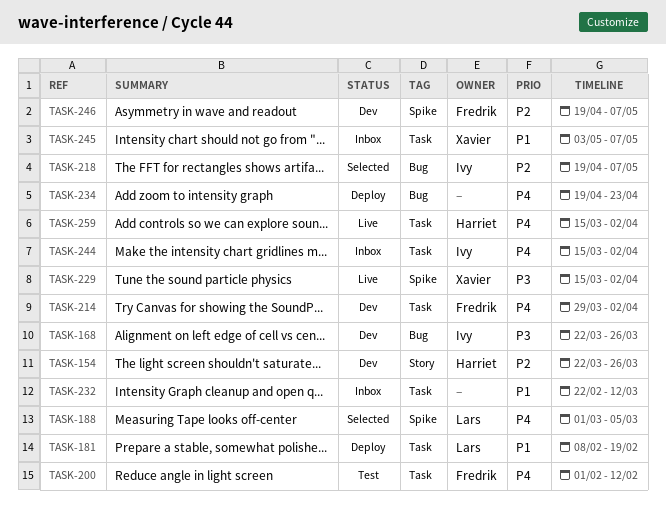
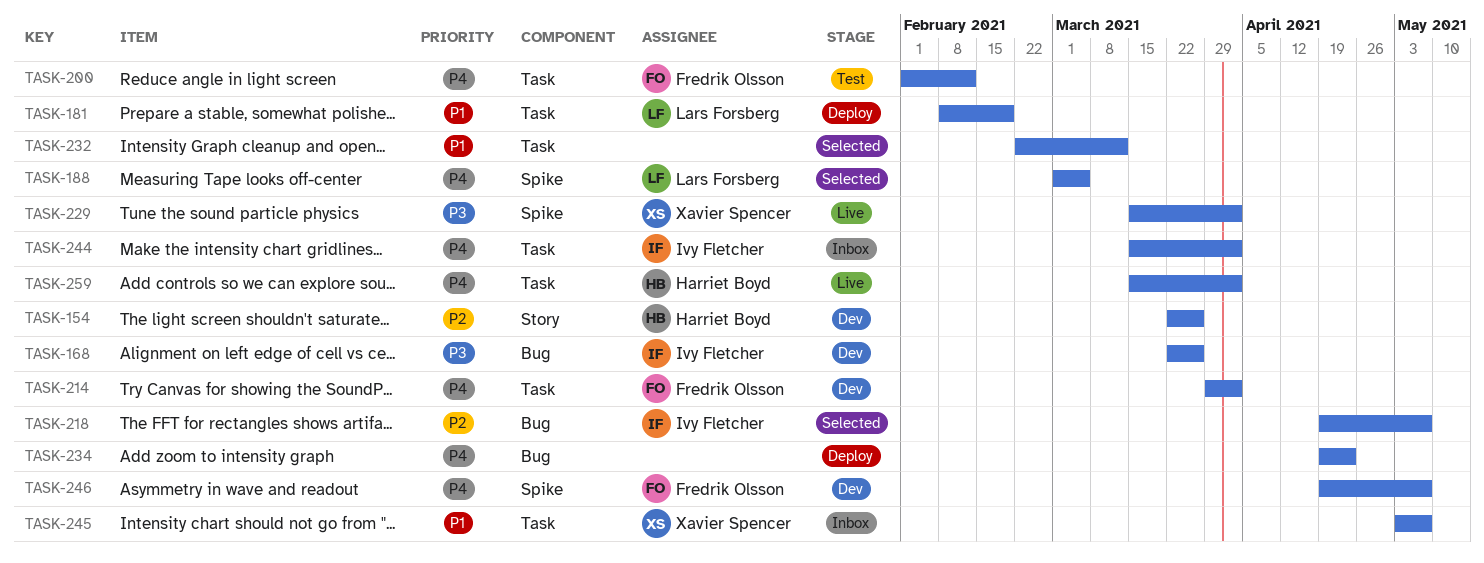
TASK-232, status: Inbox -> Selected
TASK-246, priority: P2 -> P4

